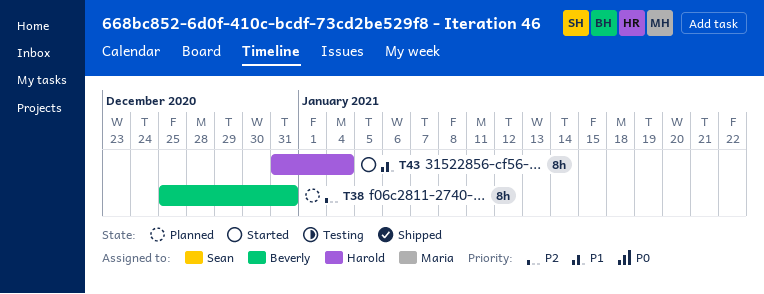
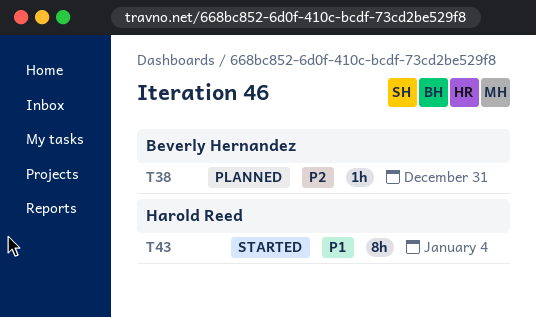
T38, estimate: 8h -> 1h

